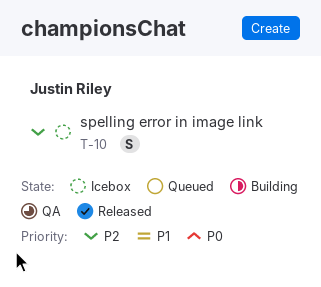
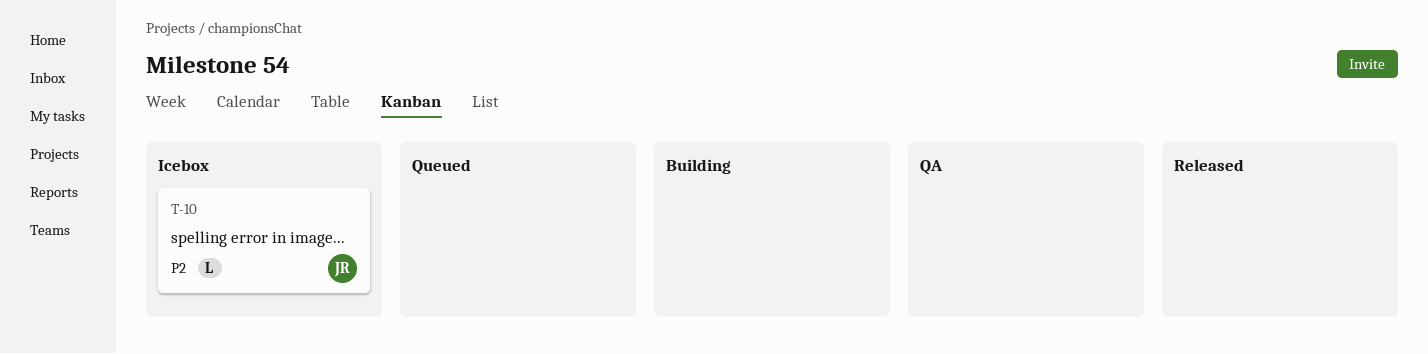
T-10, estimate: S -> L

